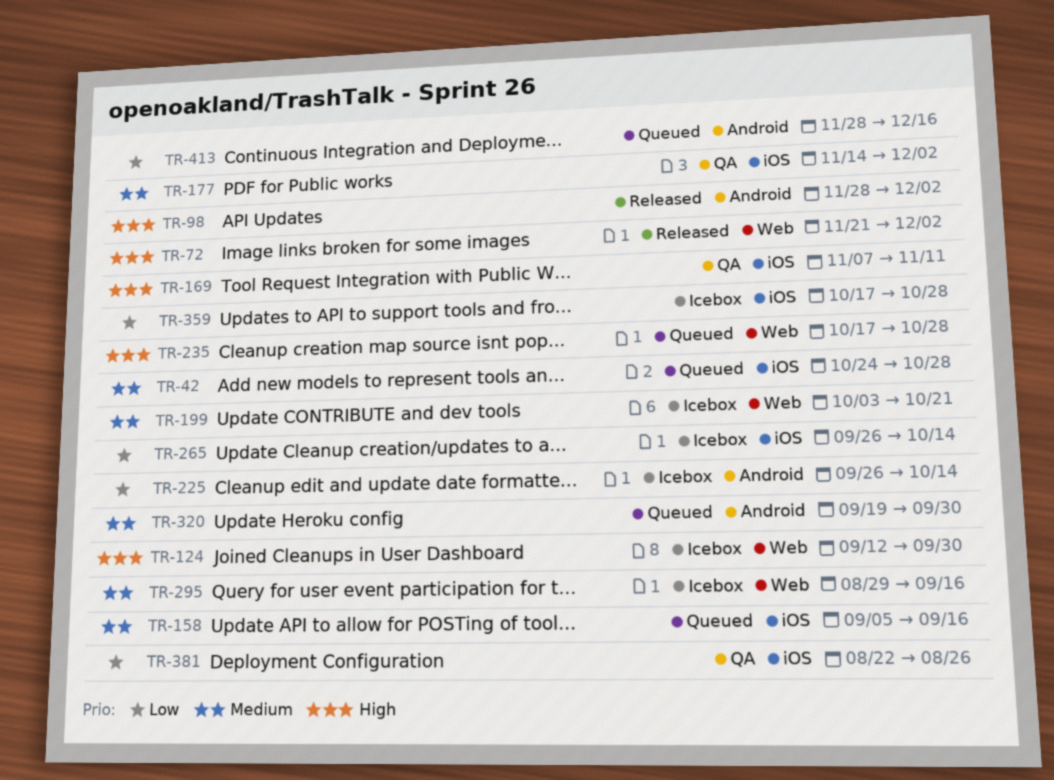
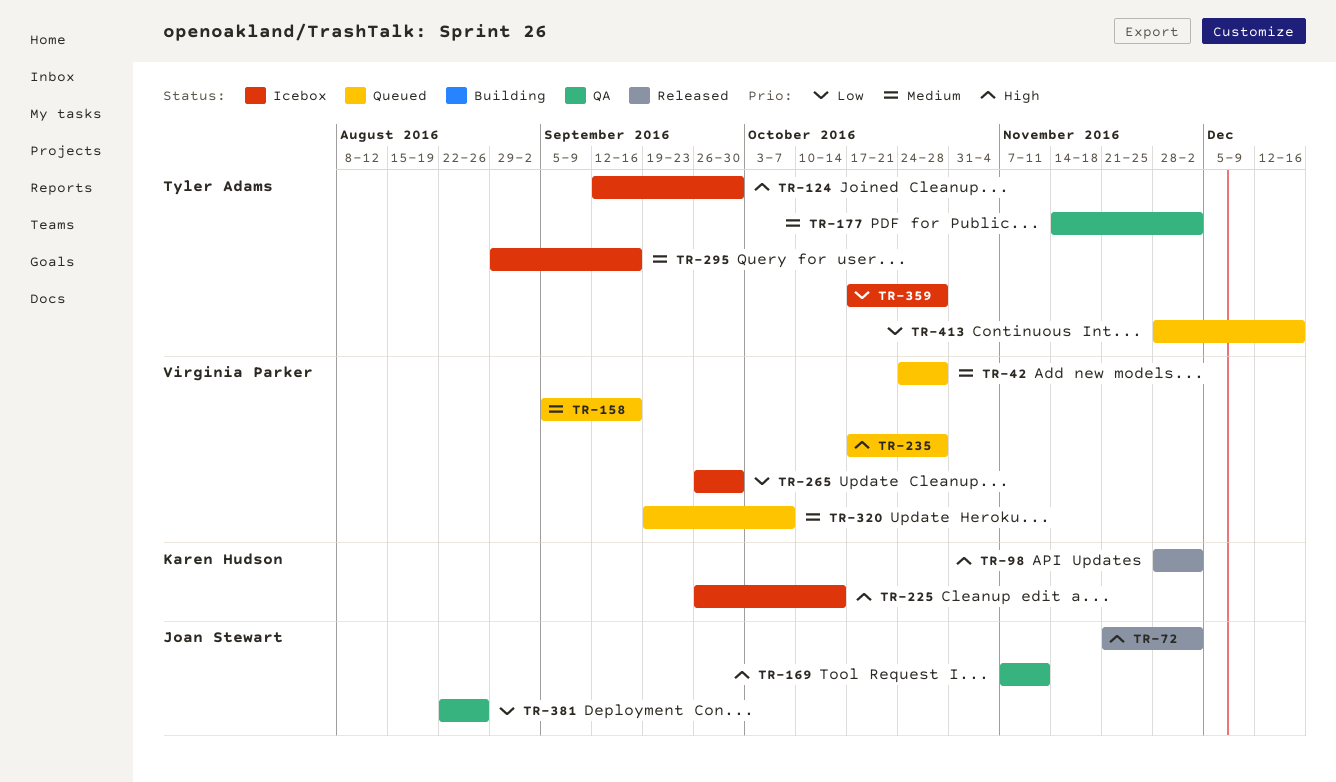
TR-199: present -> none
TR-225, priority: Low -> High
TR-265, due: Oct 14 -> Sep 30
TR-320, due: Sep 30 -> Oct 7

